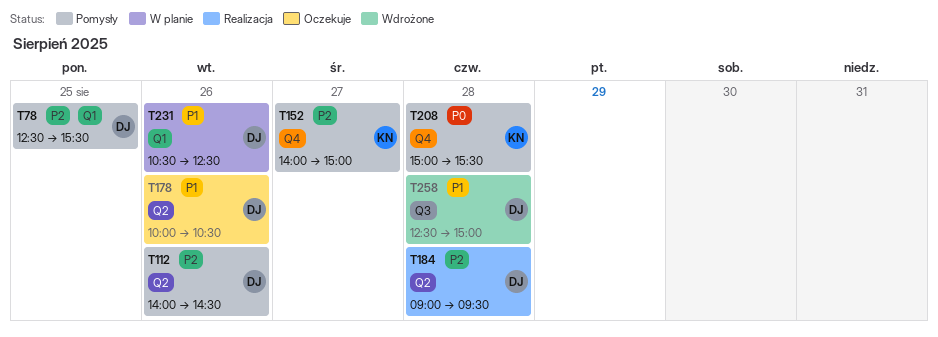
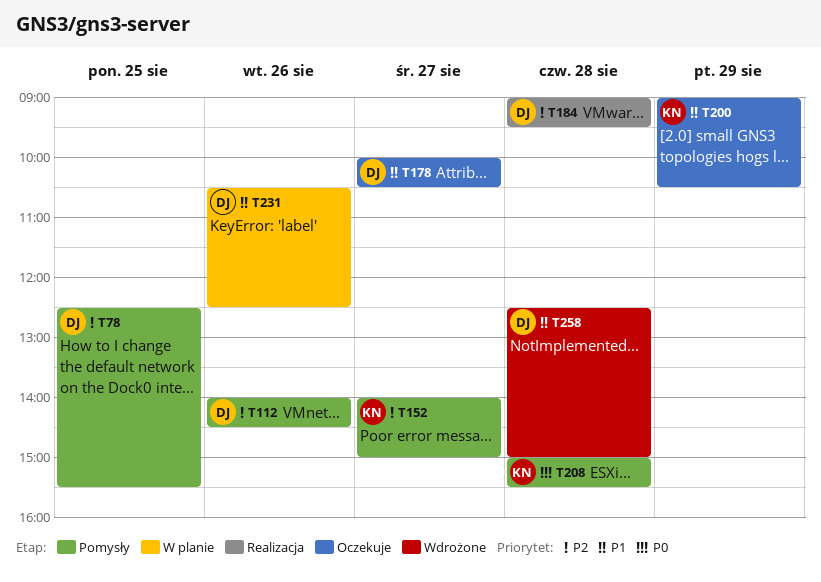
T178, day: Aug 26 -> Aug 27
T200: none -> present

